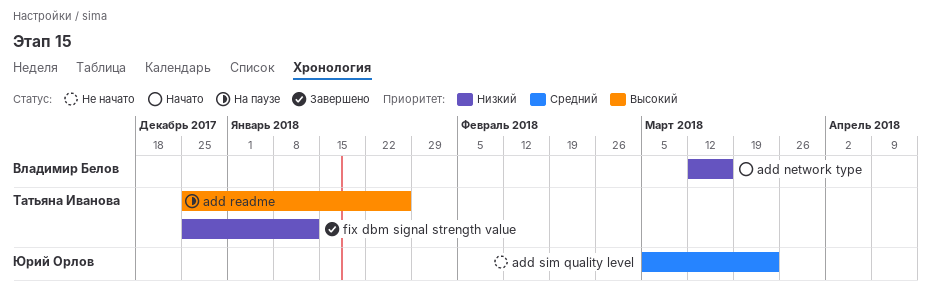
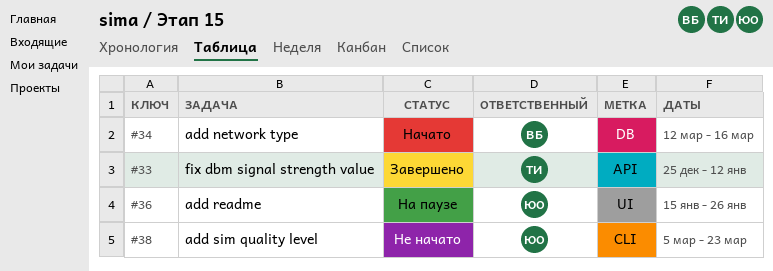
add readme, owner: Татьяна Иванова -> Юрий Орлов
add readme, start: Dec 25 -> Jan 15

